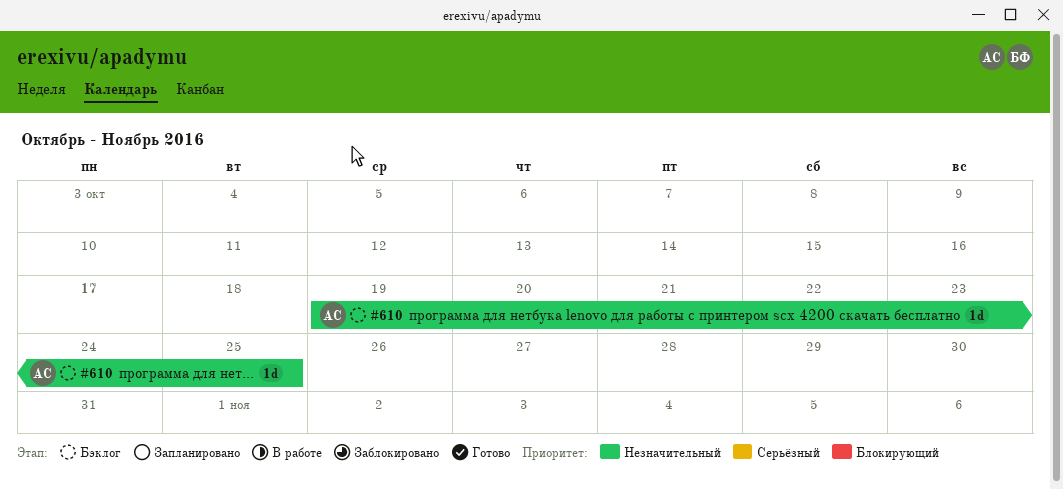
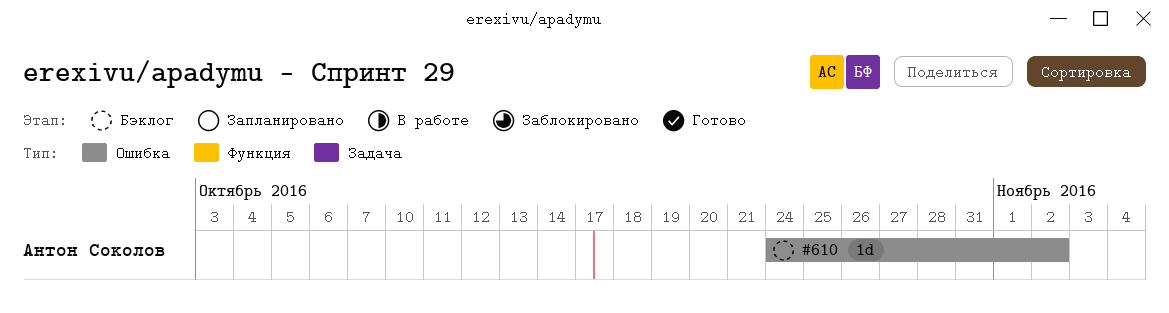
#610, start: Oct 19 -> Oct 24
#610, due: Oct 25 -> Nov 2

